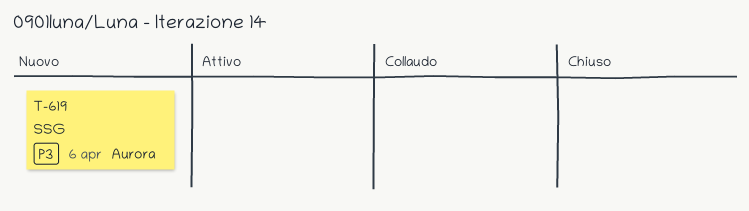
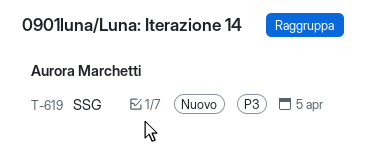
T-619, due: Apr 6 -> Apr 5

